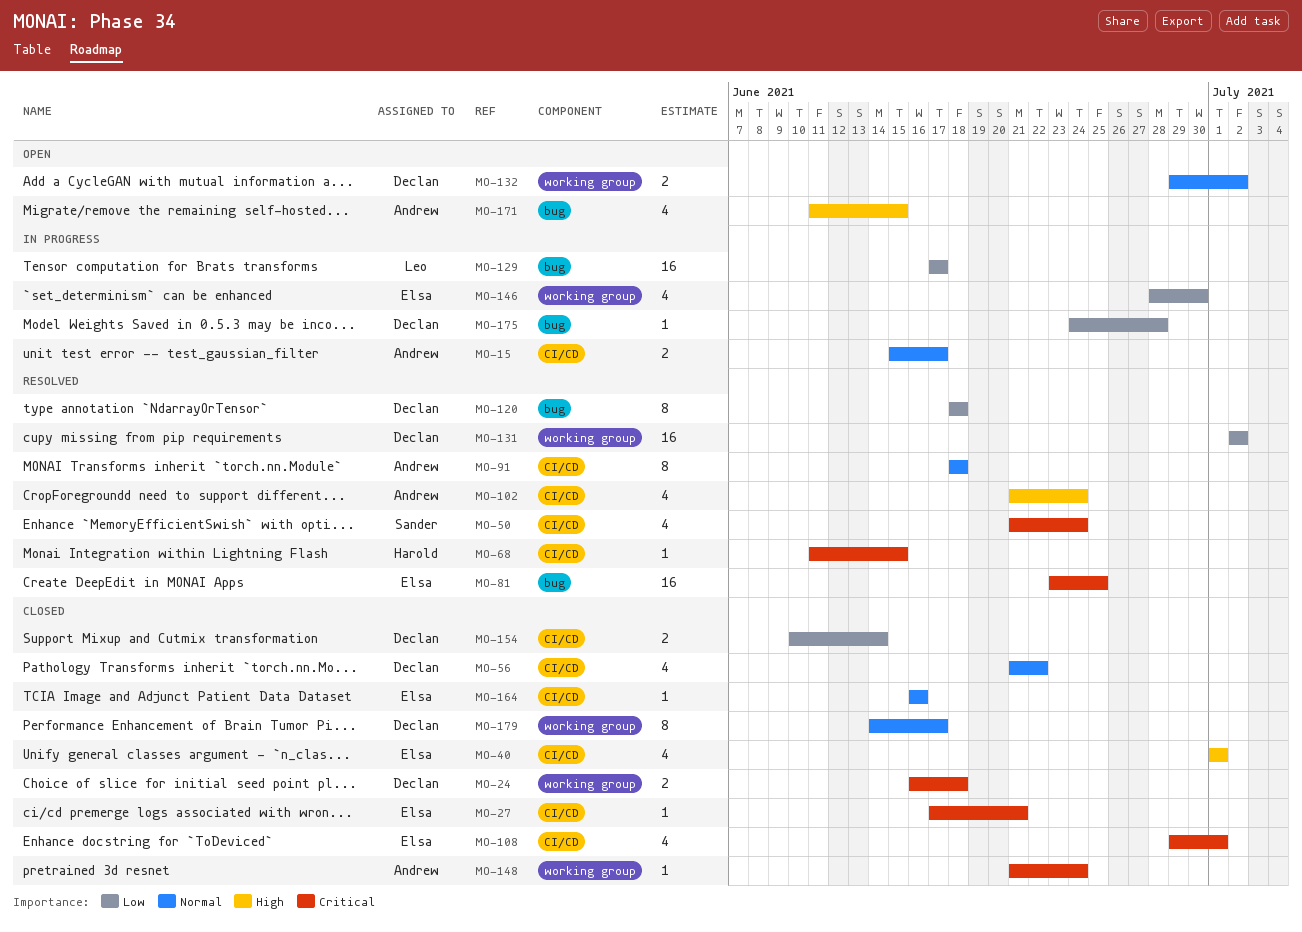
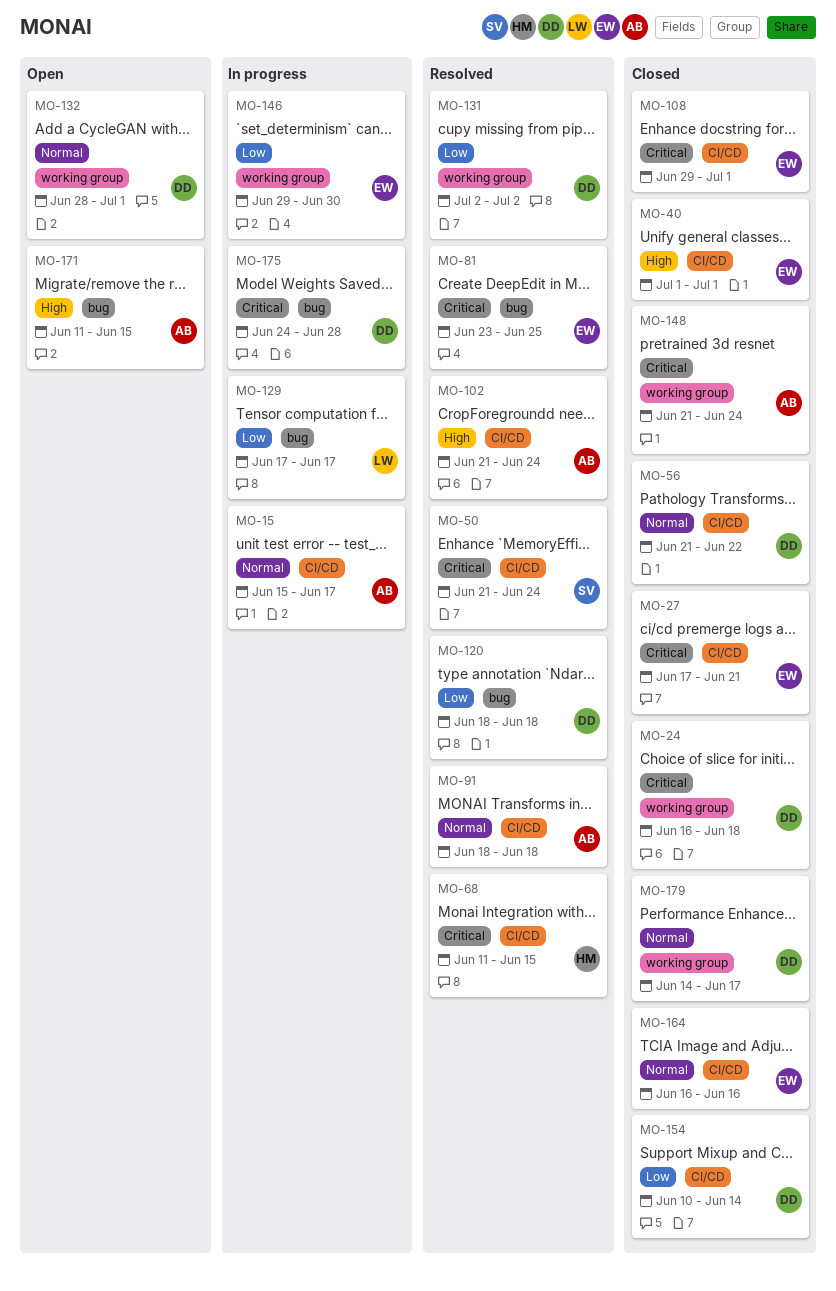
MO-132, start: Jun 29 -> Jun 28
MO-132, due: Jul 2 -> Jul 1
MO-146, start: Jun 28 -> Jun 29
MO-175, priority: Low -> Critical

